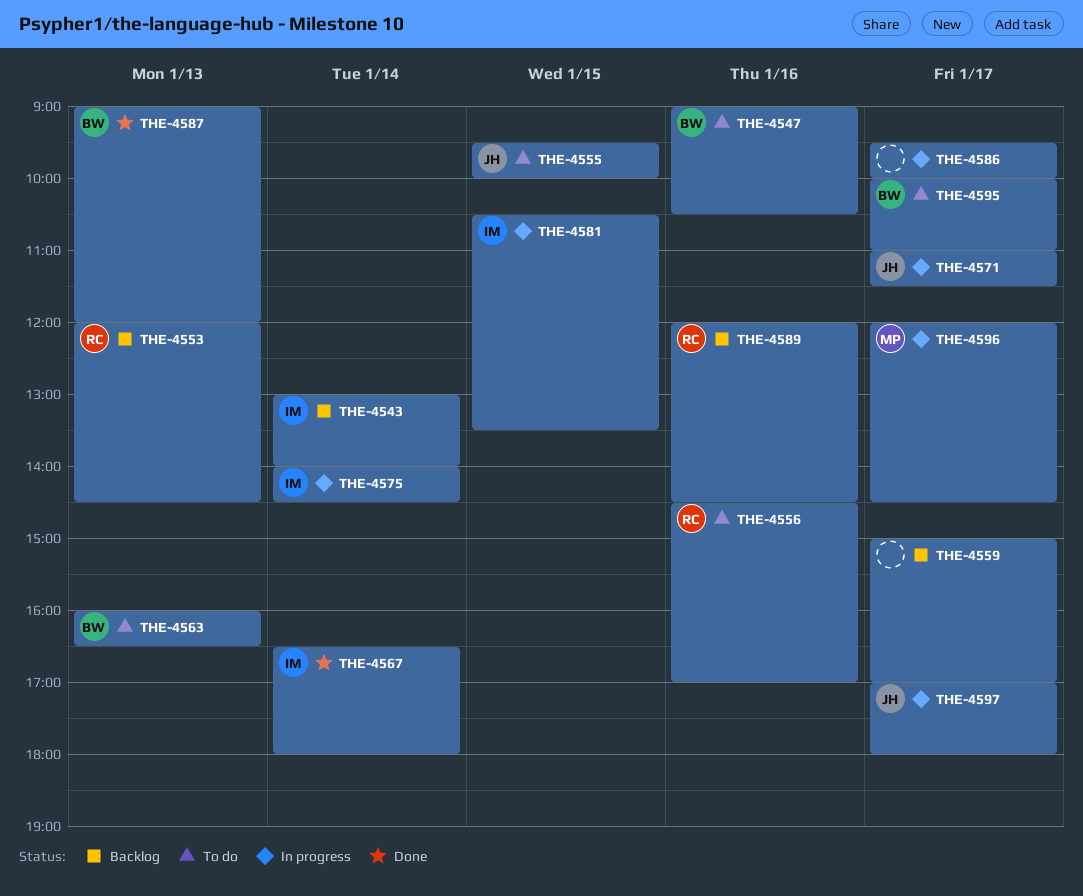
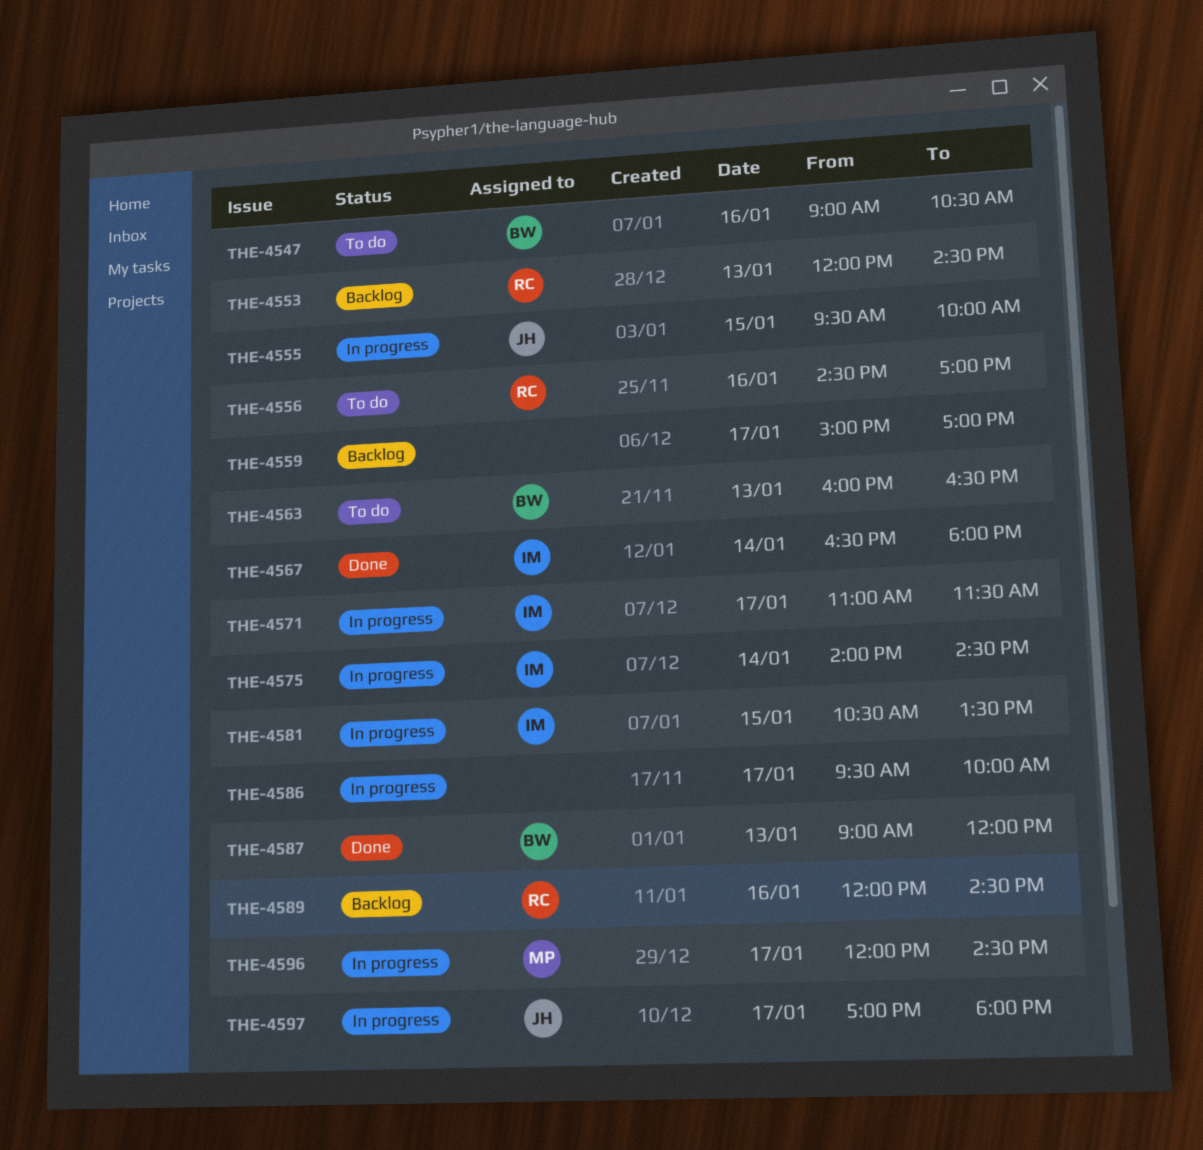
THE-4543: present -> none
THE-4555, status: To do -> In progress
THE-4571, owner: JH -> IM
THE-4595: present -> none

